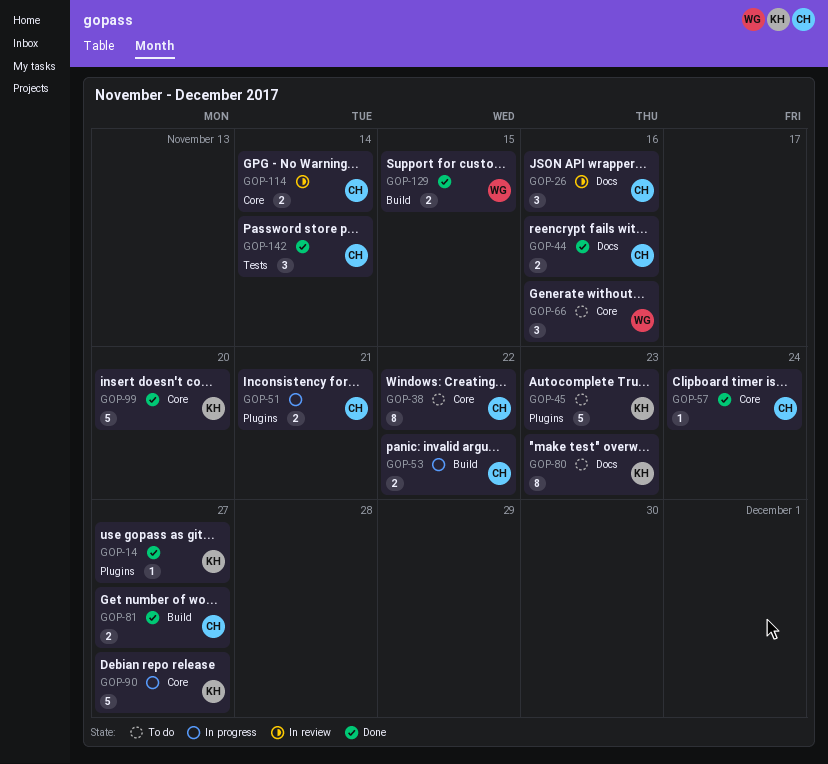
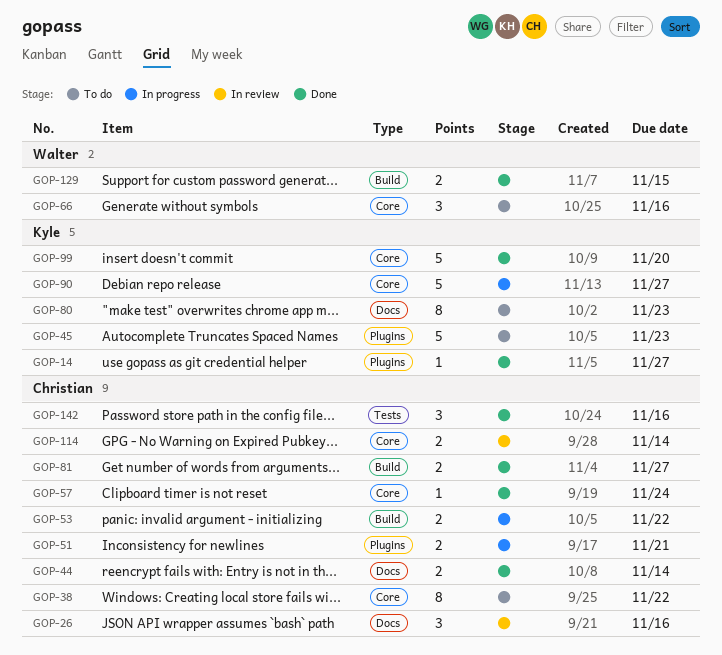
GOP-44, due: Nov 16 -> Nov 14
GOP-142, due: Nov 14 -> Nov 16

